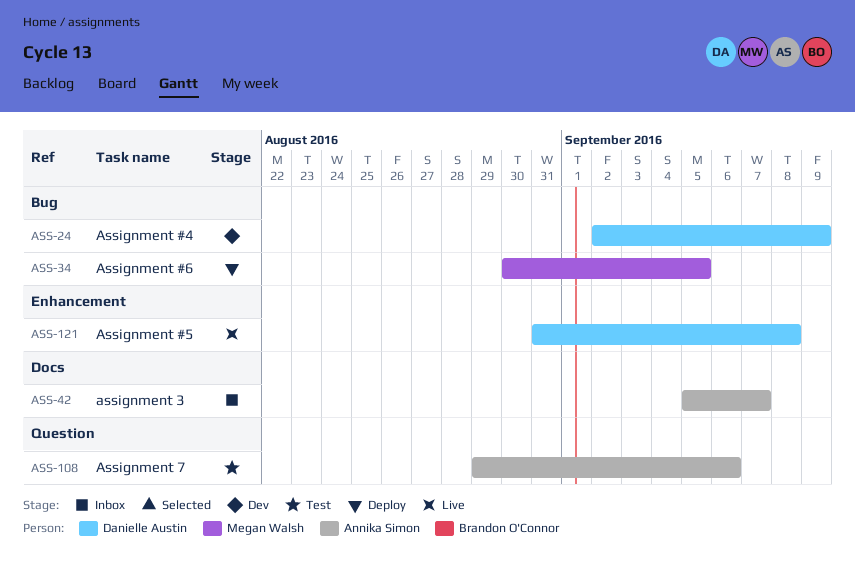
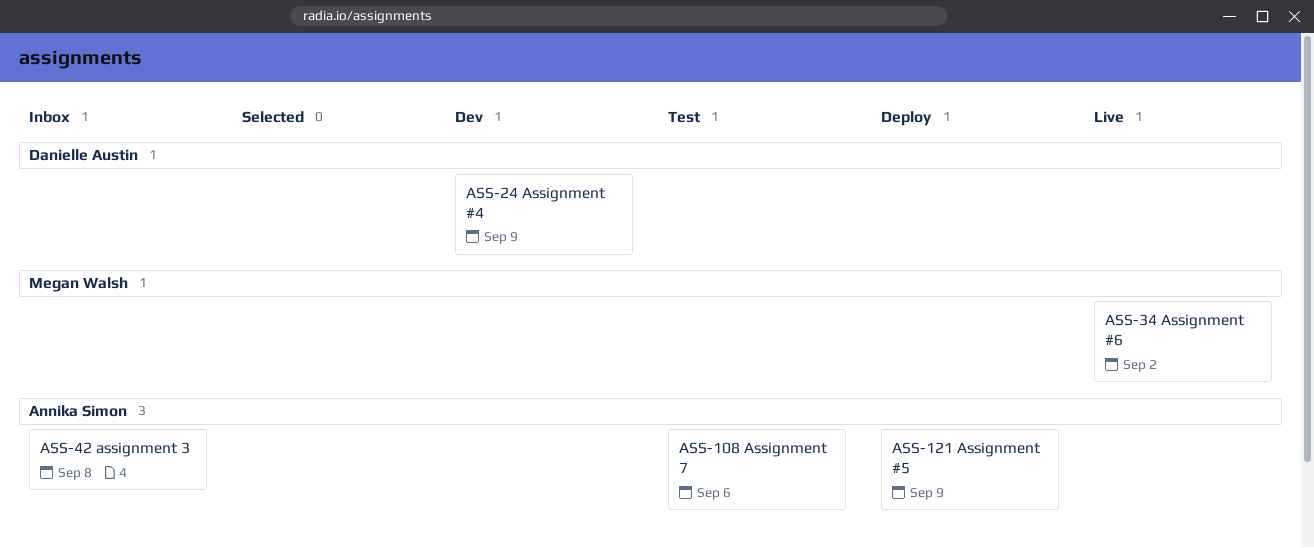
ASS-34, status: Deploy -> Live
ASS-34, due: Sep 5 -> Sep 2
ASS-42, due: Sep 7 -> Sep 8
ASS-121, status: Live -> Deploy
ASS-121, owner: Danielle Austin -> Annika Simon
ASS-121, due: Sep 8 -> Sep 9

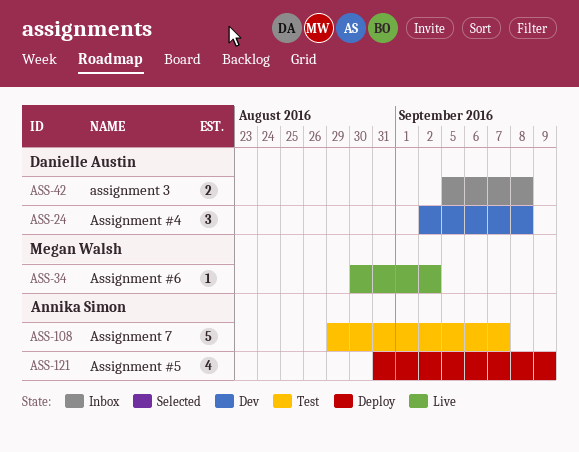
ASS-24, due: Sep 9 -> Sep 8
ASS-42, owner: Annika Simon -> Danielle Austin
ASS-108, due: Sep 6 -> Sep 7

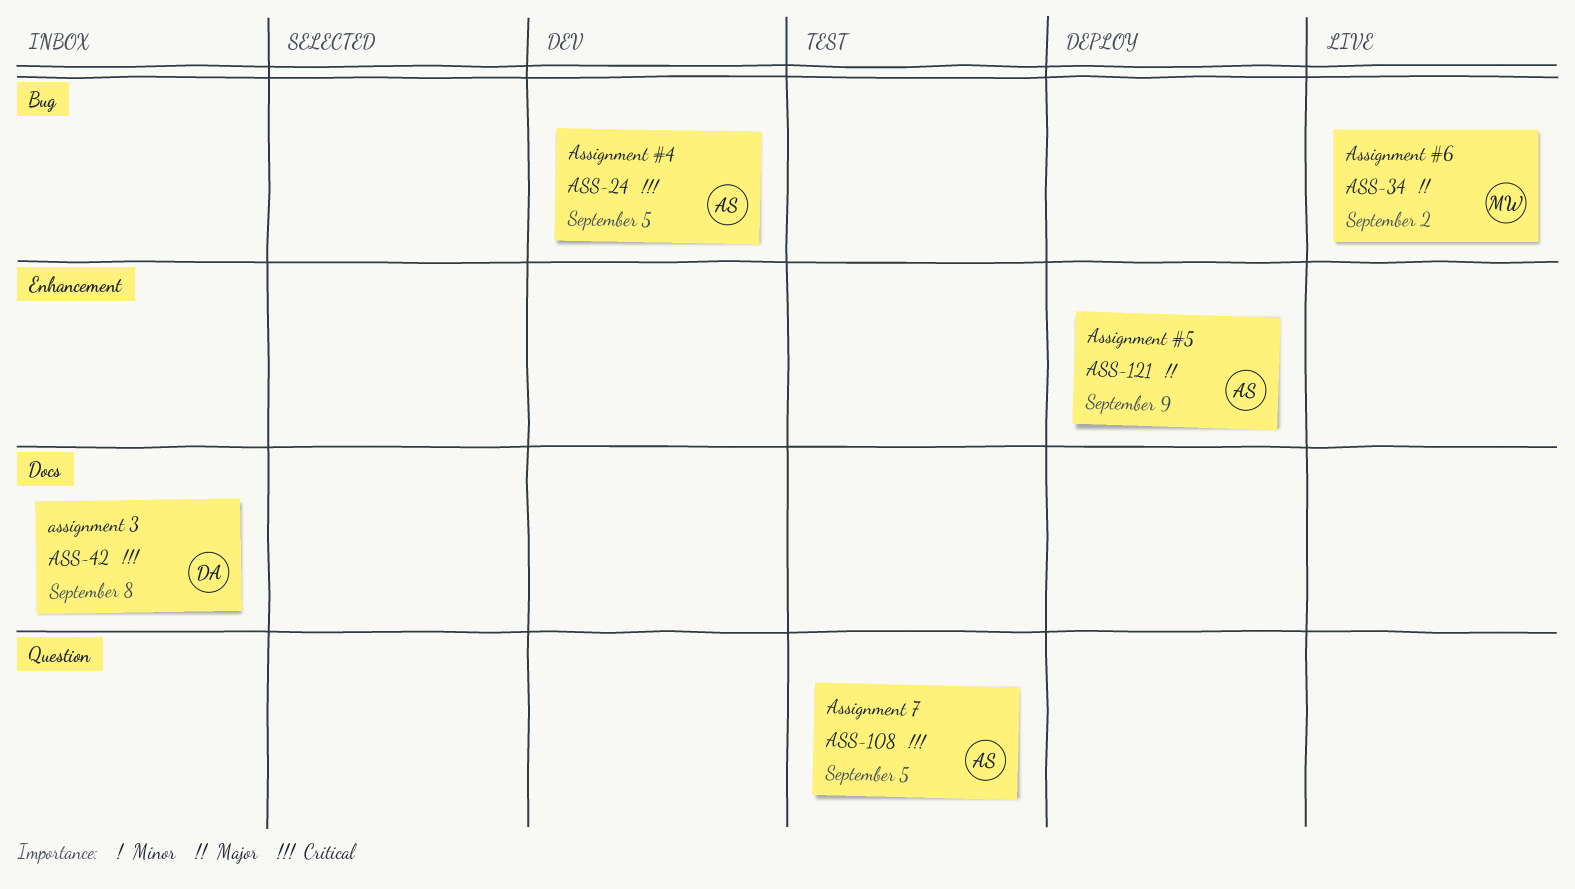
ASS-24, owner: Danielle Austin -> Annika Simon
ASS-24, due: Sep 8 -> Sep 5
ASS-108, due: Sep 7 -> Sep 5

